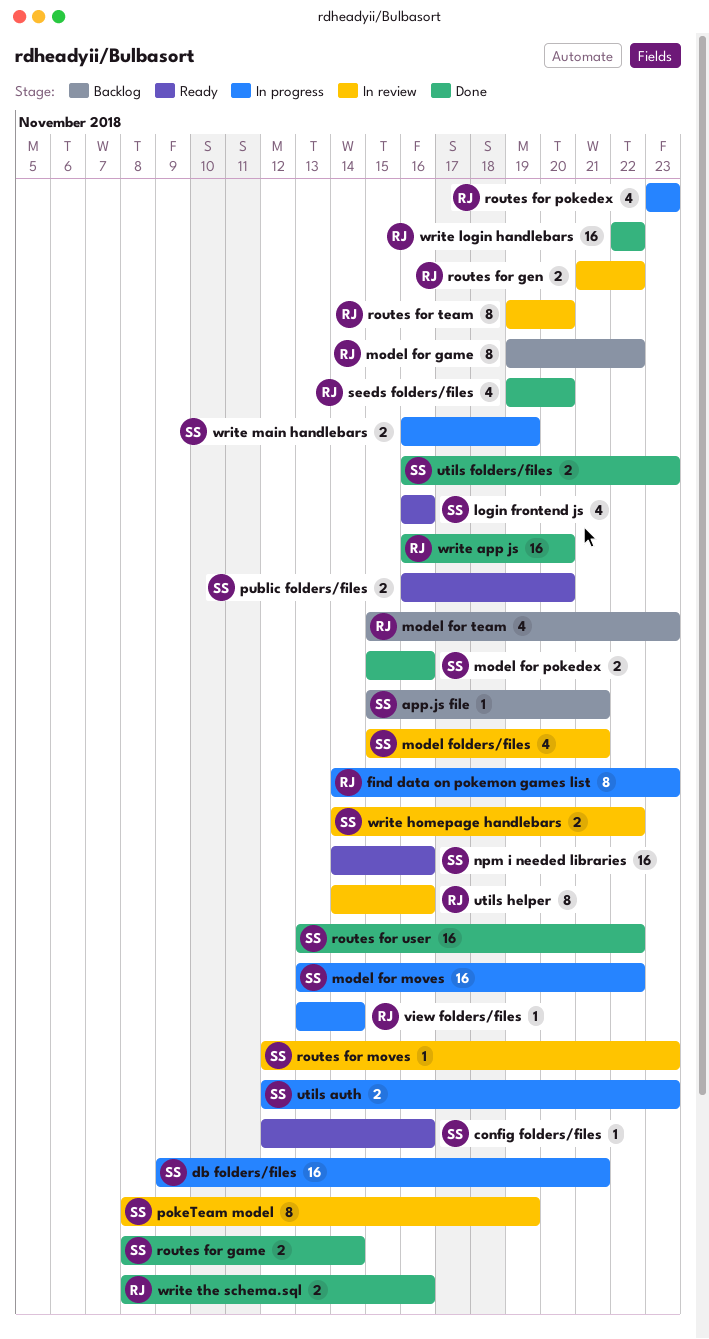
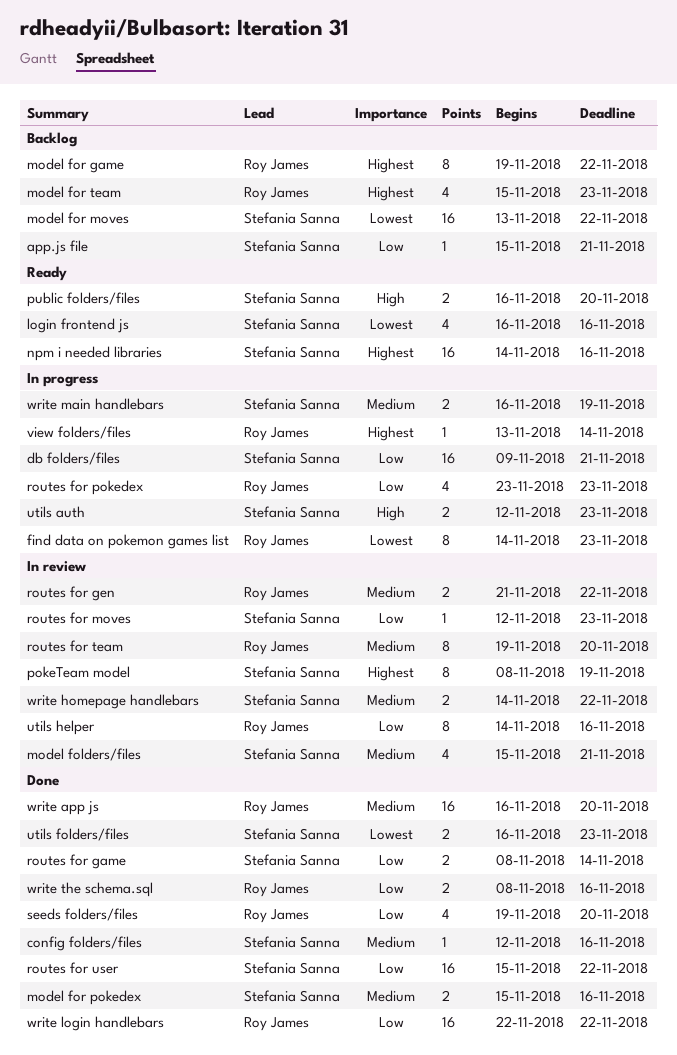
config folders/files, status: Ready -> Done
model for moves, status: In progress -> Backlog
routes for user, start: Nov 13 -> Nov 15

